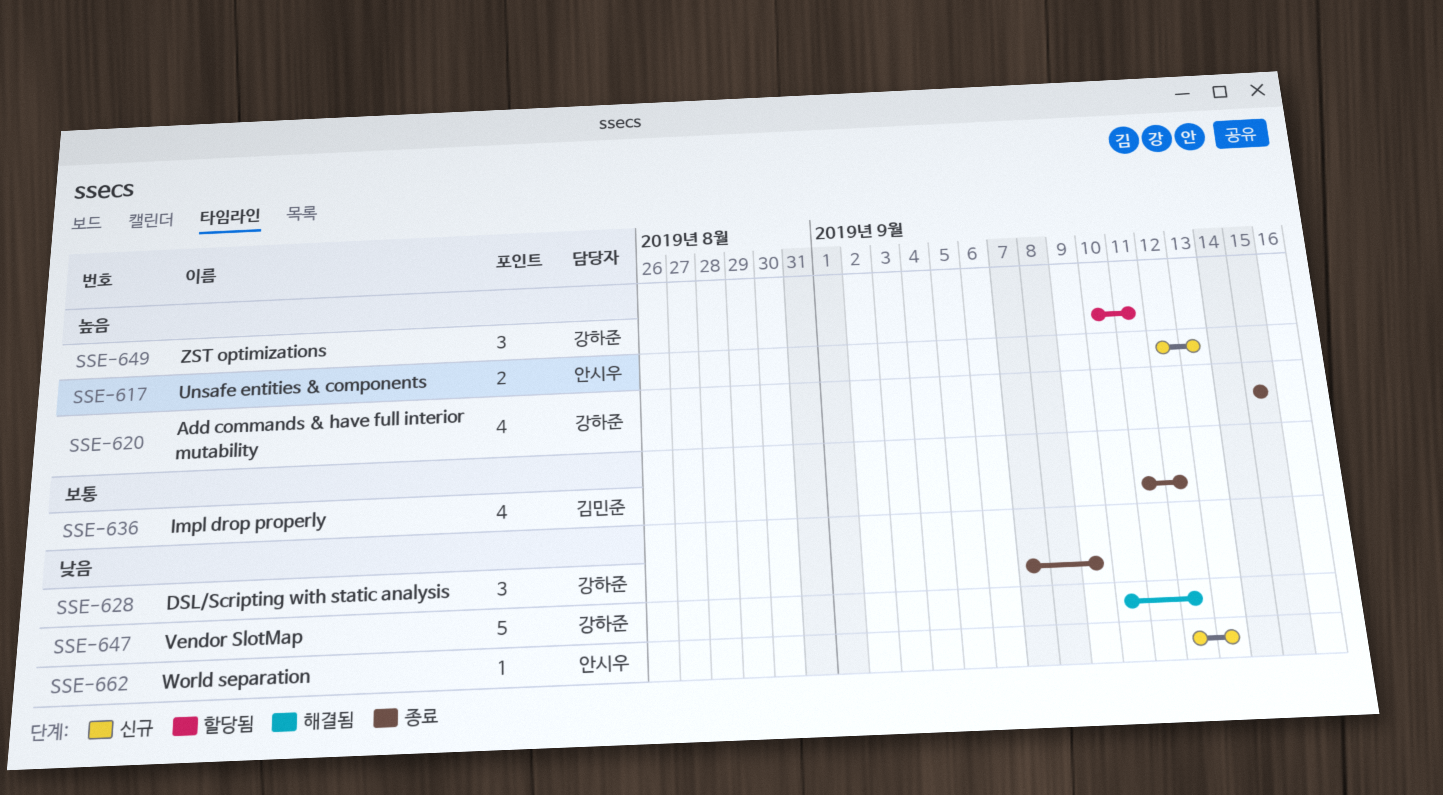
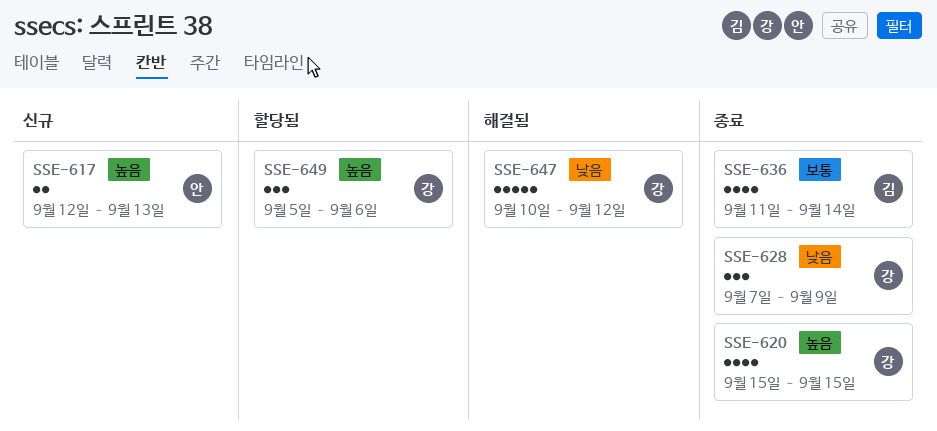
SSE-636, due: Sep 12 -> Sep 14
SSE-649, start: Sep 10 -> Sep 5
SSE-649, due: Sep 11 -> Sep 6
SSE-662: present -> none

